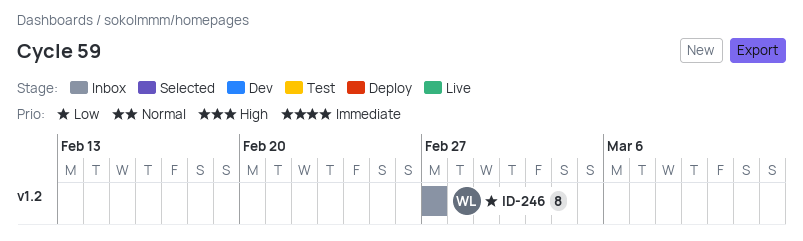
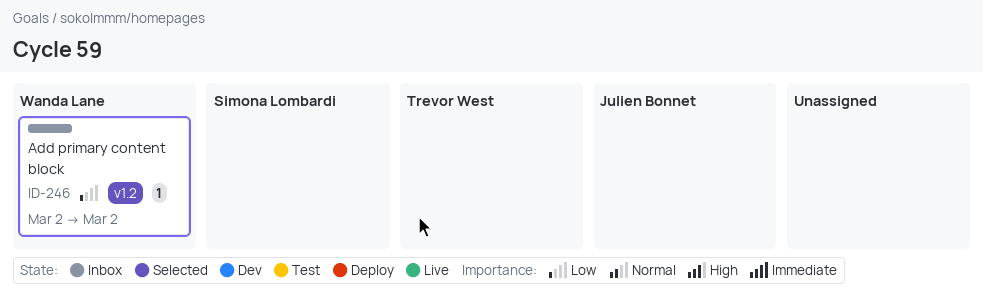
ID-246, estimate: 8 -> 1
ID-246, start: Feb 27 -> Mar 2
ID-246, due: Feb 27 -> Mar 2

